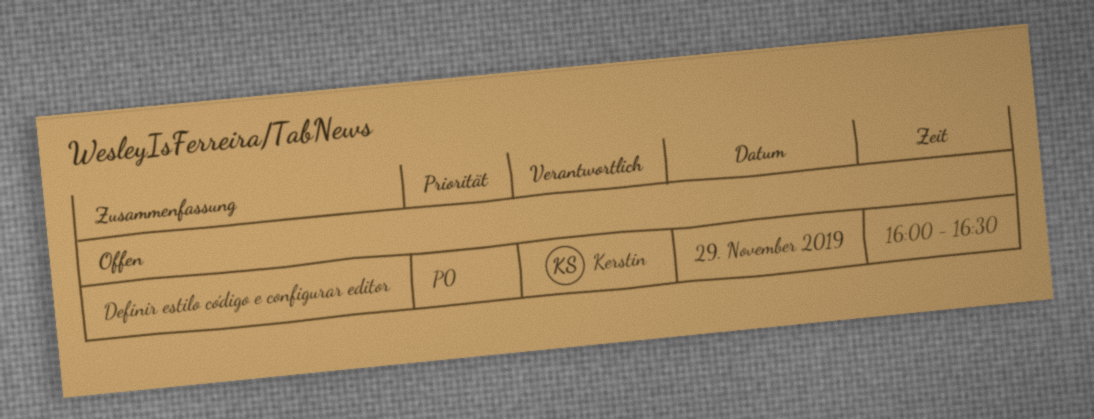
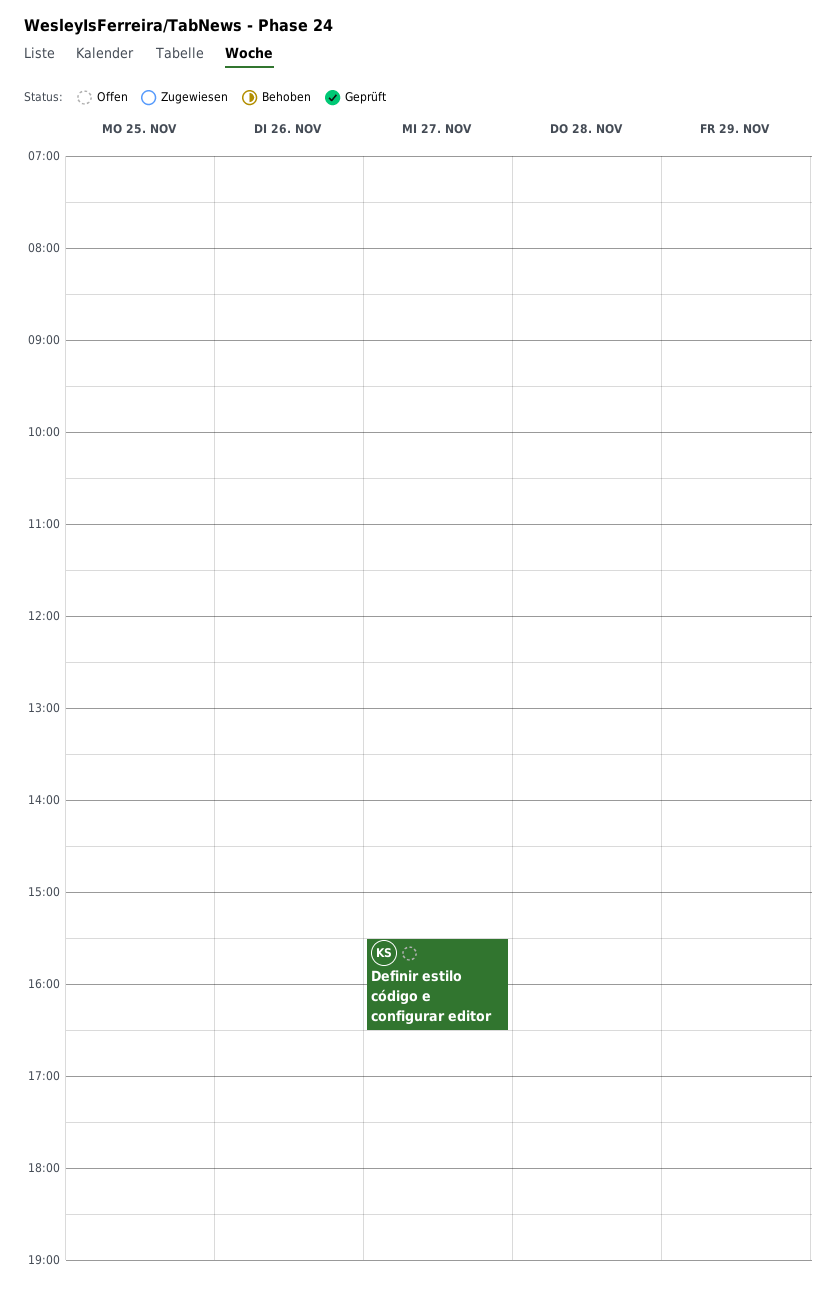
Definir estilo código e configurar editor, day: Nov 29 -> Nov 27
Definir estilo código e configurar editor, begins: 16:00 -> 15:30

